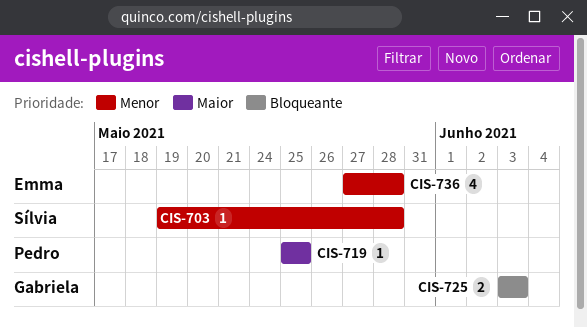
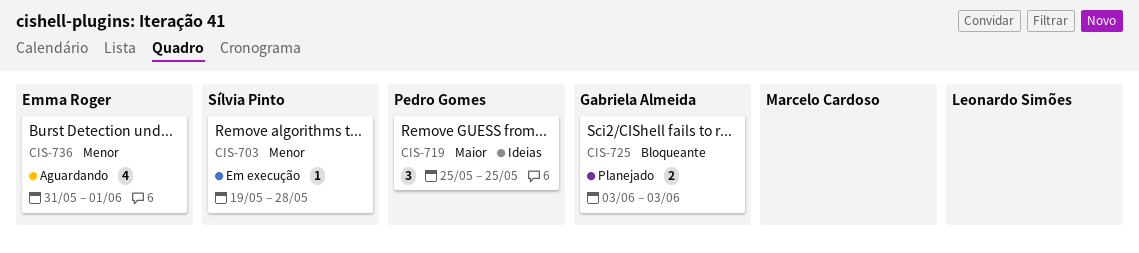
CIS-719, estimate: 1 -> 3
CIS-736, start: May 27 -> May 31
CIS-736, due: May 28 -> Jun 1

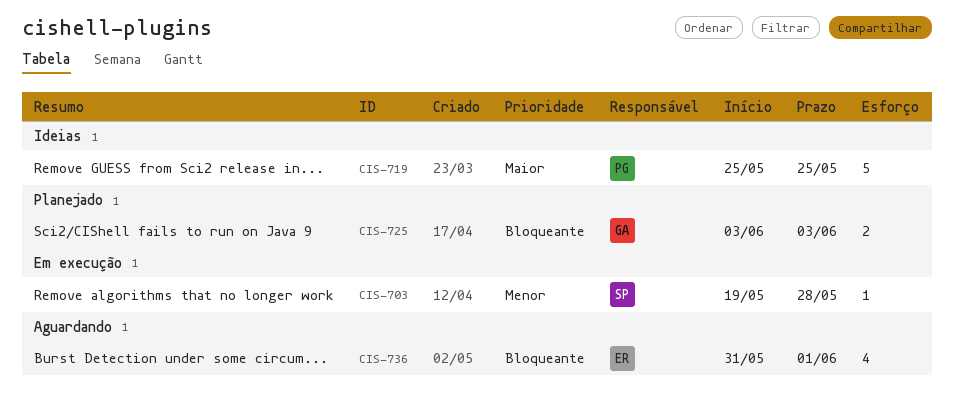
CIS-719, estimate: 3 -> 5
CIS-736, priority: Menor -> Bloqueante

